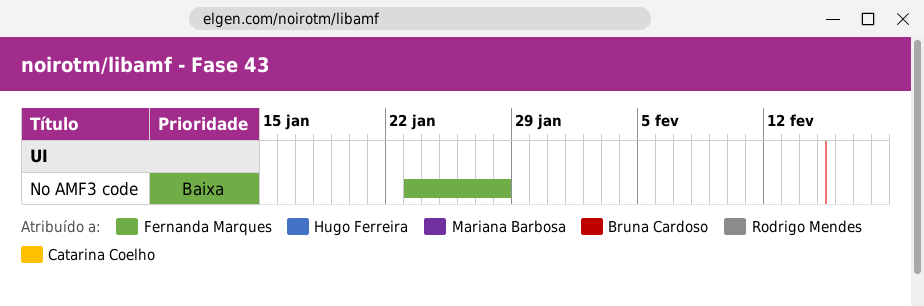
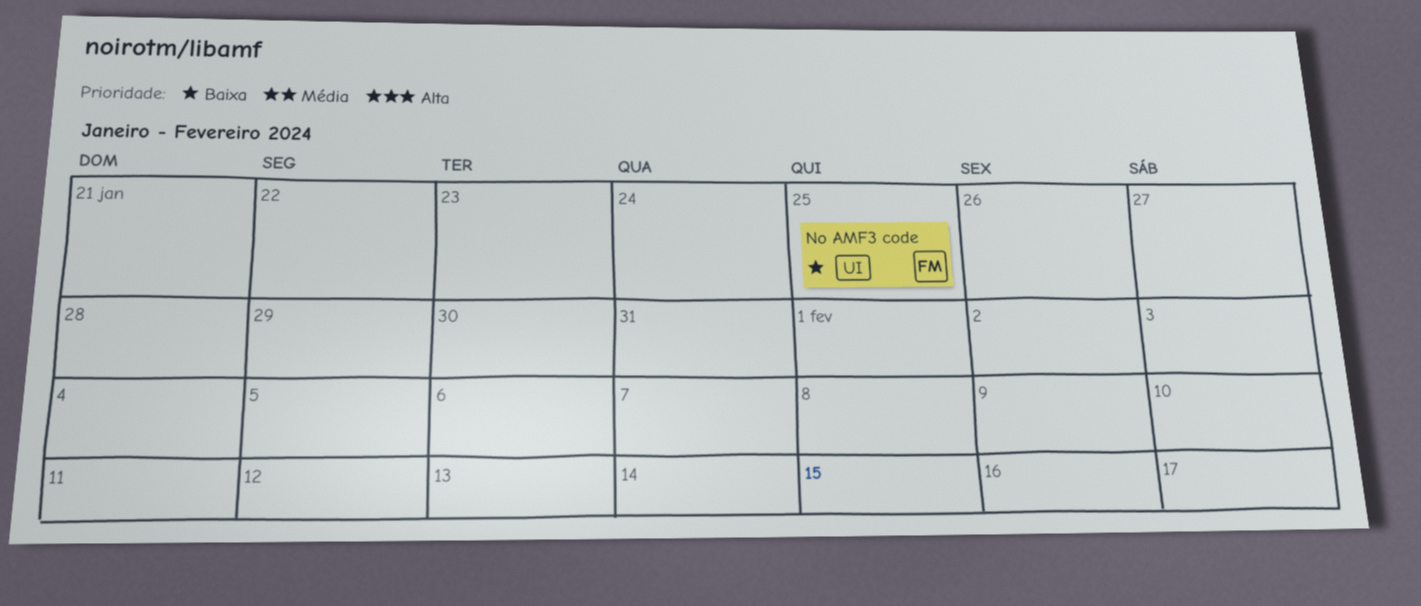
No AMF3 code, due: Jan 28 -> Jan 25

